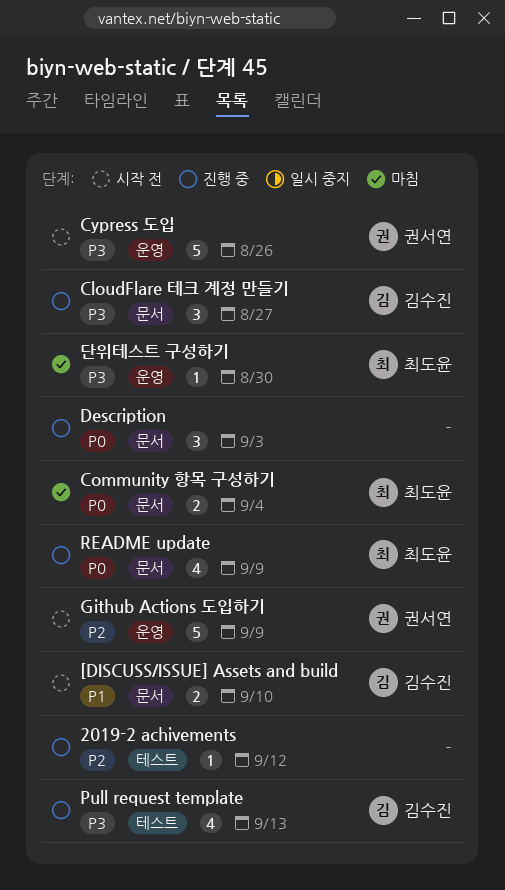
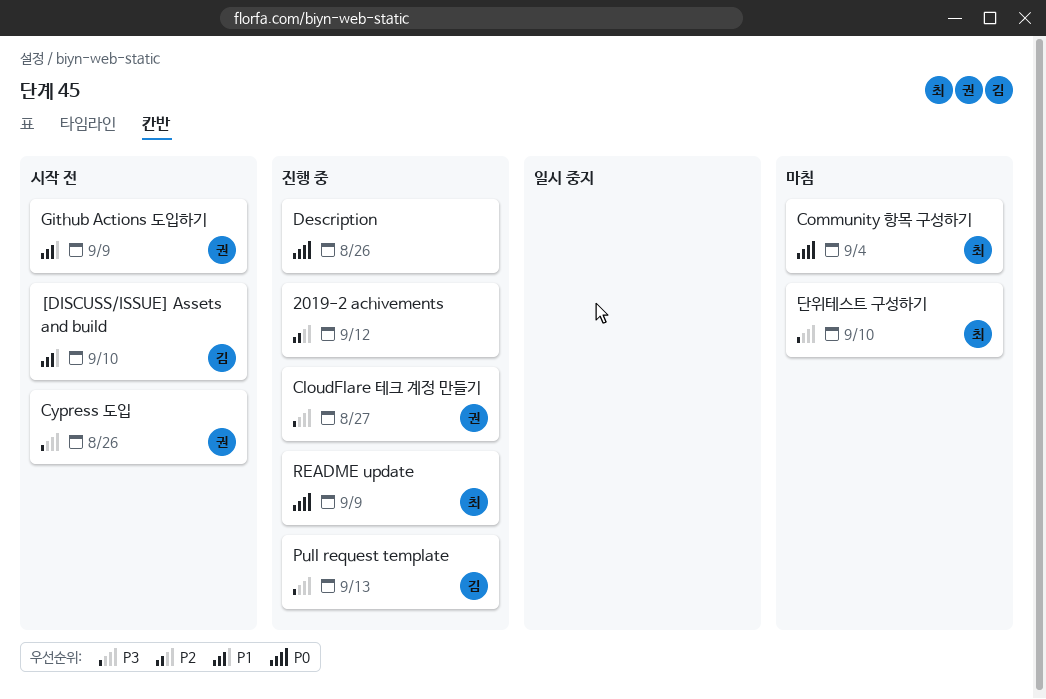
CloudFlare 테크 계정 만들기, owner: 김수진 -> 권서연
Description, due: Sep 3 -> Aug 26
Github Actions 도입하기, priority: P2 -> P1
단위테스트 구성하기, due: Aug 30 -> Sep 10

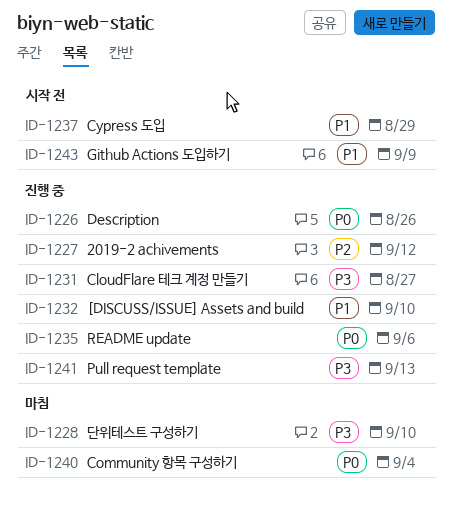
[DISCUSS/ISSUE] Assets and build, status: 시작 전 -> 진행 중
Cypress 도입, priority: P3 -> P1
Cypress 도입, due: Aug 26 -> Aug 29
README update, due: Sep 9 -> Sep 6

